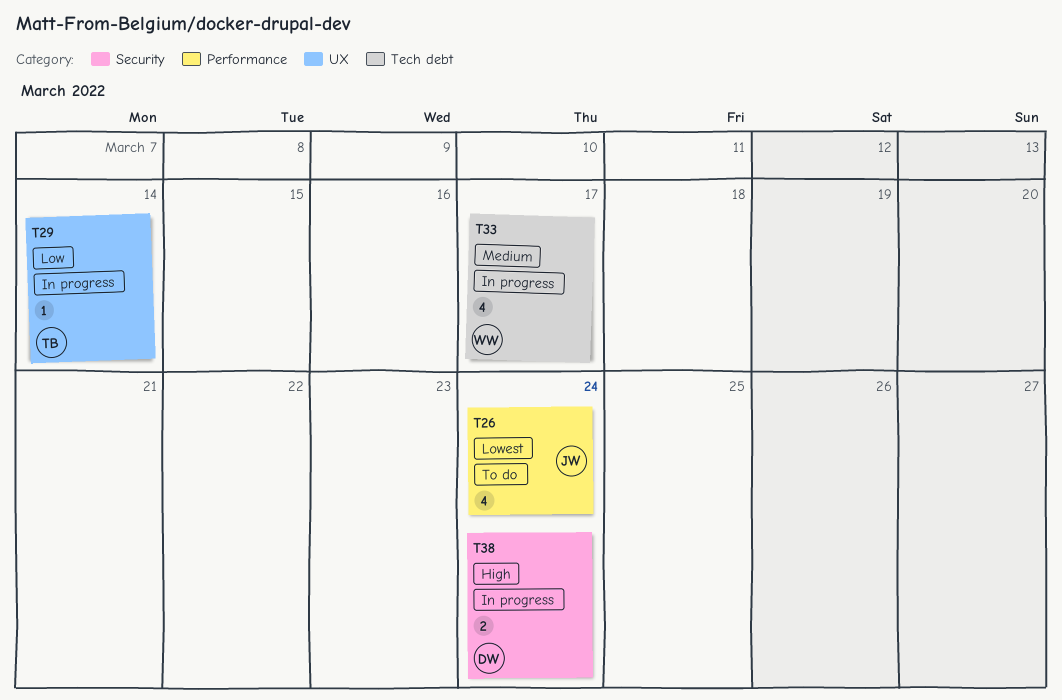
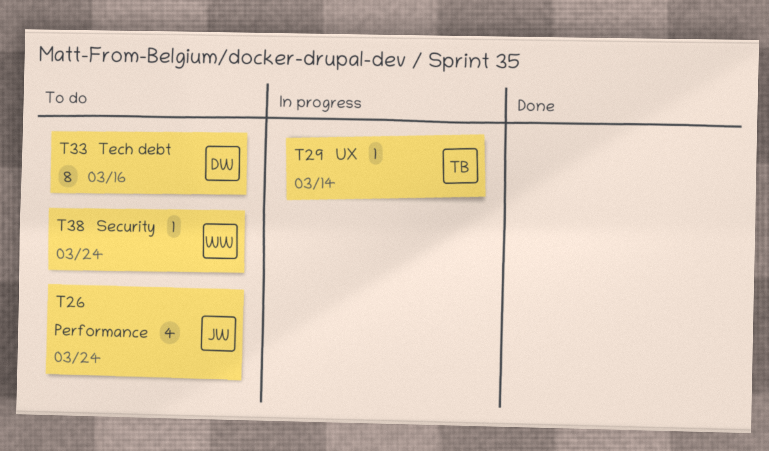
T33, status: In progress -> To do
T33, owner: WW -> DW
T33, estimate: 4 -> 8
T33, due: Mar 17 -> Mar 16
T38, status: In progress -> To do
T38, owner: DW -> WW
T38, estimate: 2 -> 1

